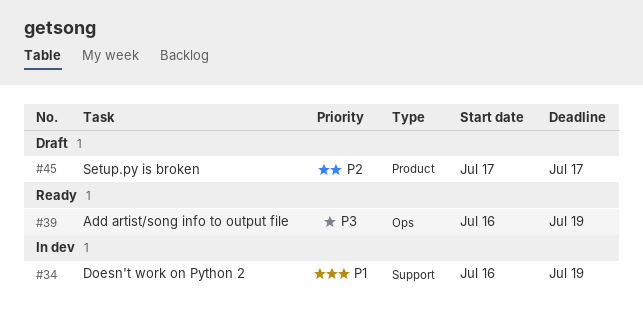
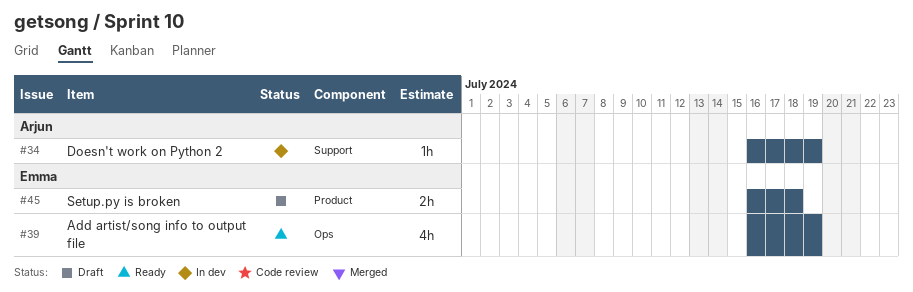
#45, start: Jul 17 -> Jul 16
#45, due: Jul 17 -> Jul 18

